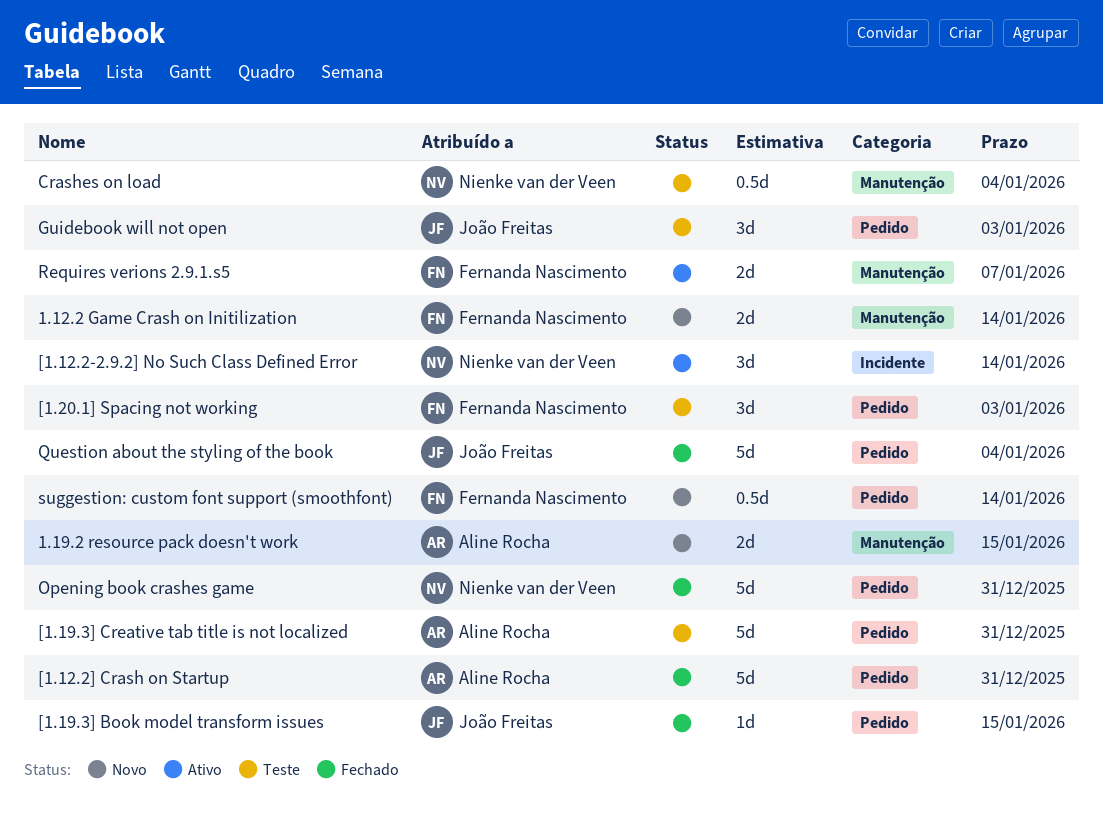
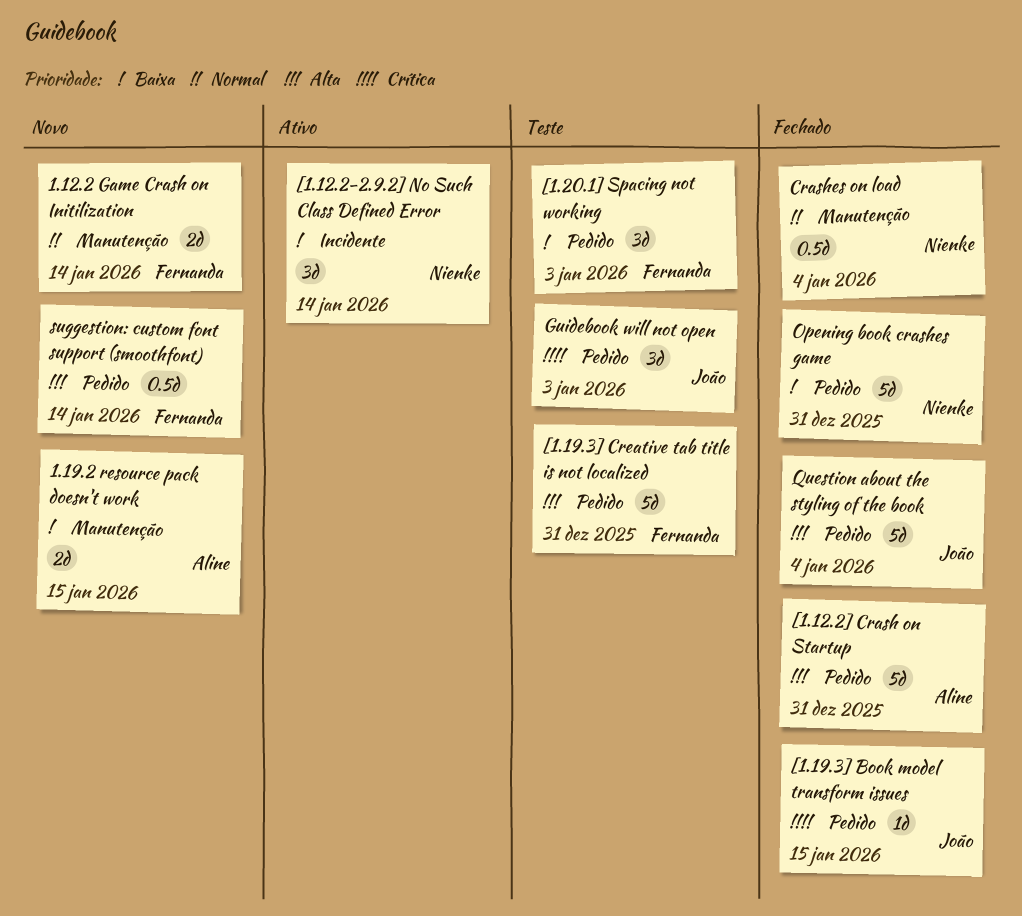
[1.19.3] Creative tab title is not localized, owner: Aline Rocha -> Fernanda Nascimento
Crashes on load, status: Teste -> Fechado
Requires verions 2.9.1.s5: present -> none

